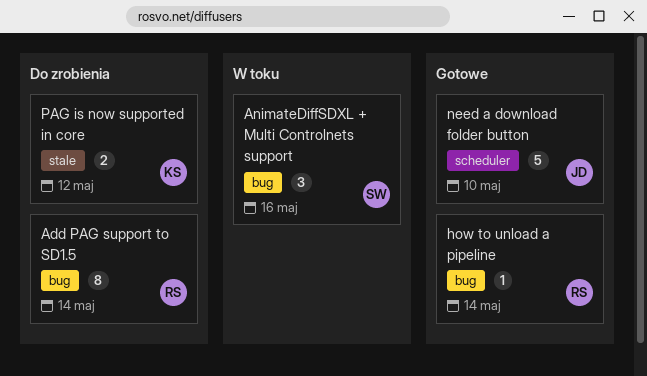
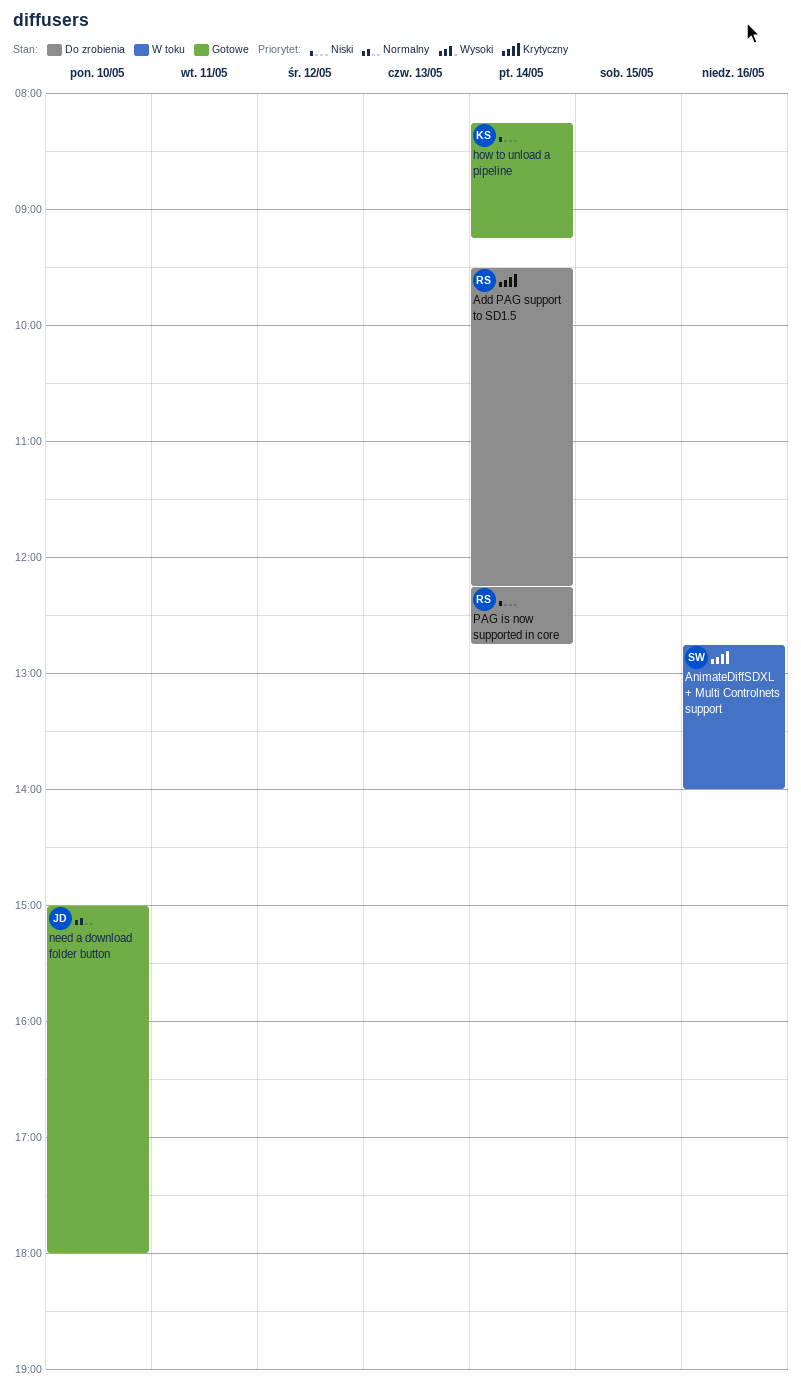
how to unload a pipeline, owner: RS -> KS
PAG is now supported in core, owner: KS -> RS
PAG is now supported in core, day: May 12 -> May 14

